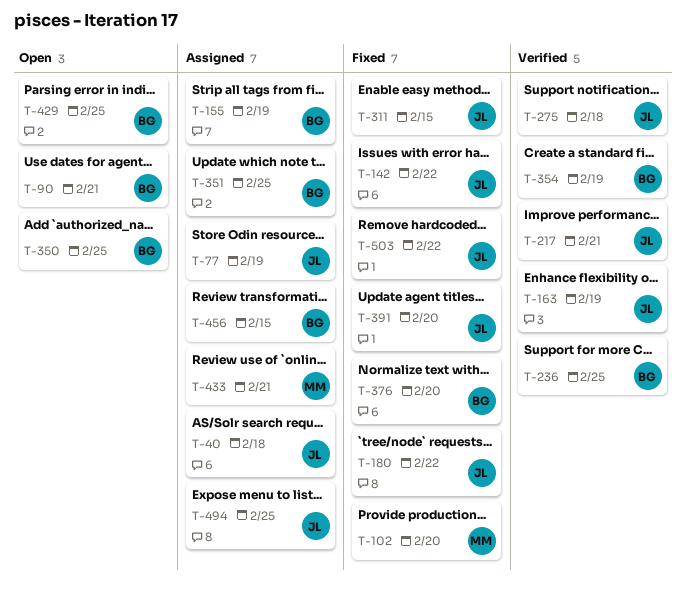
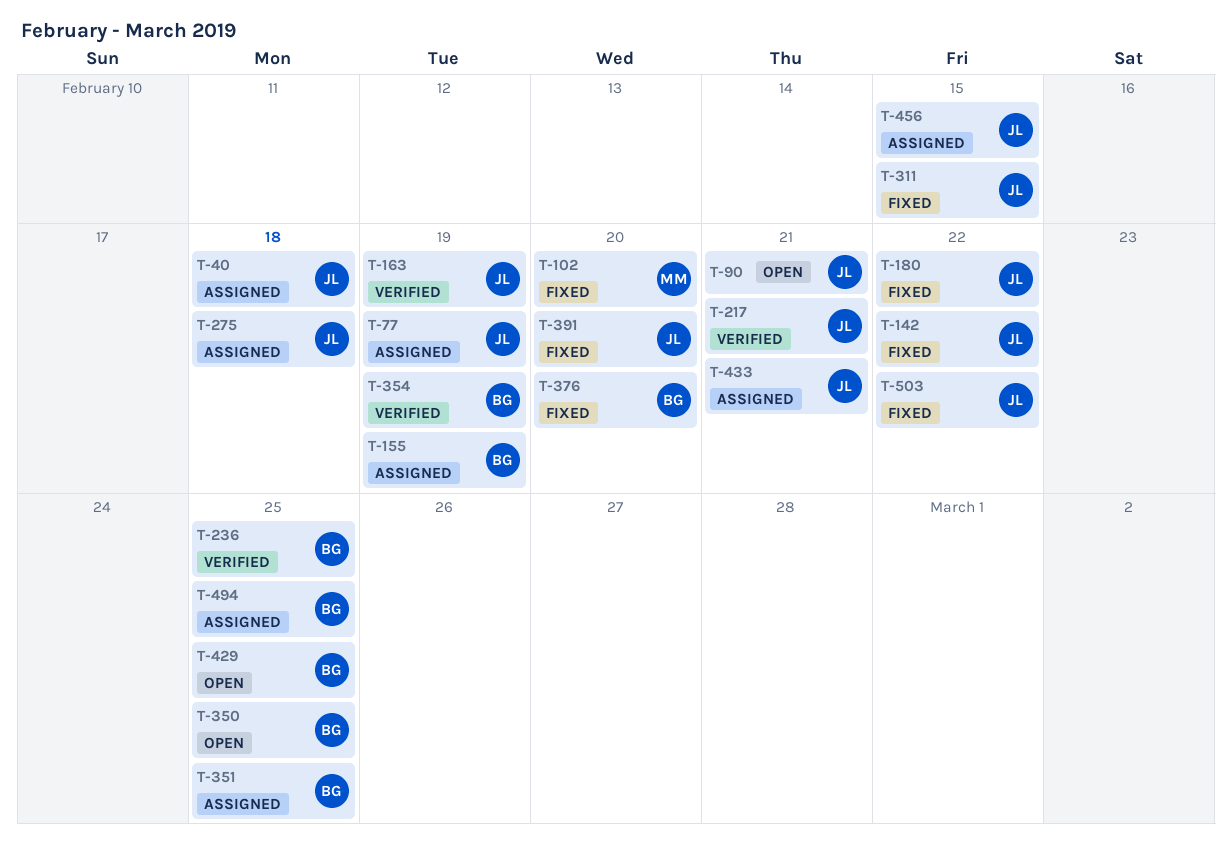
T-90, owner: BG -> JL
T-275, status: Verified -> Assigned
T-433, owner: MM -> JL
T-456, owner: BG -> JL
T-494, owner: JL -> BG

